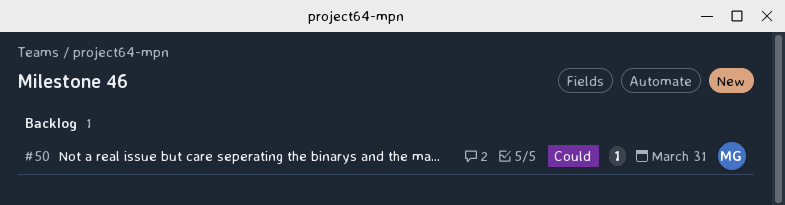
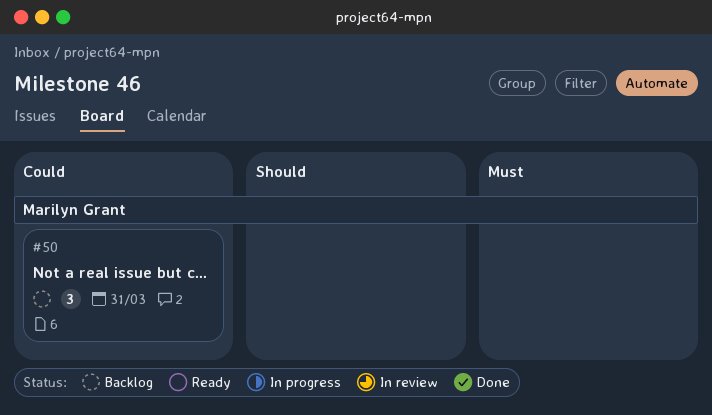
#50, estimate: 1 -> 3

